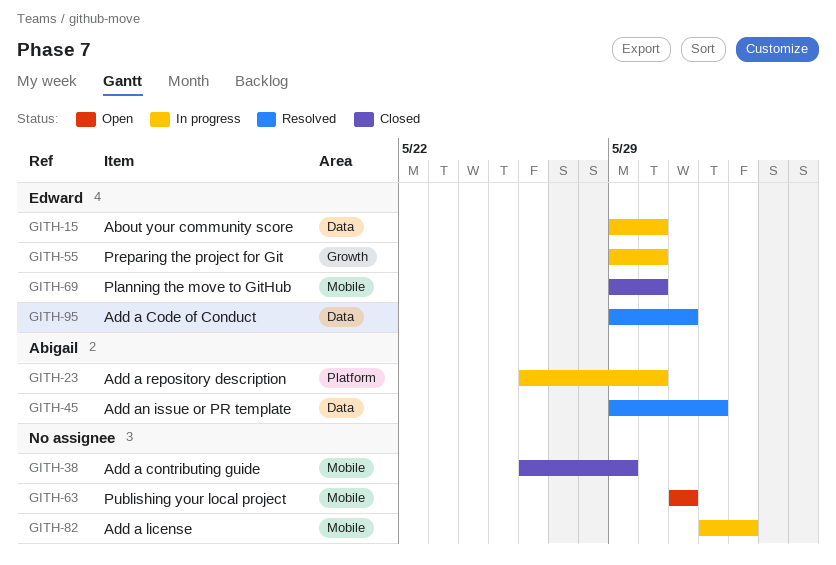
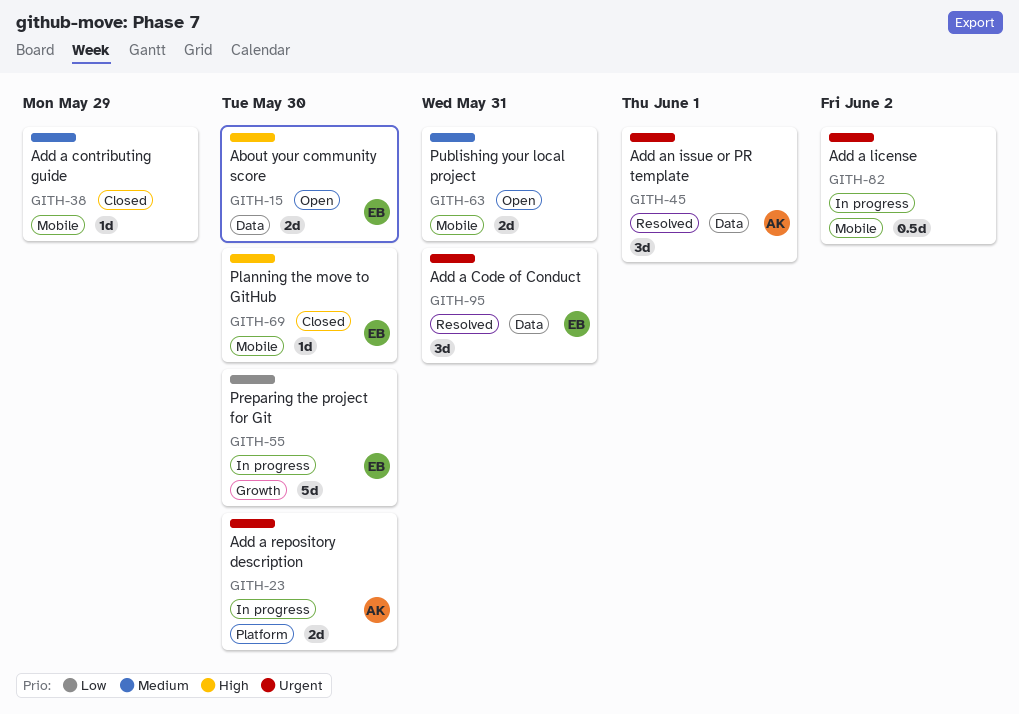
GITH-15, status: In progress -> Open

